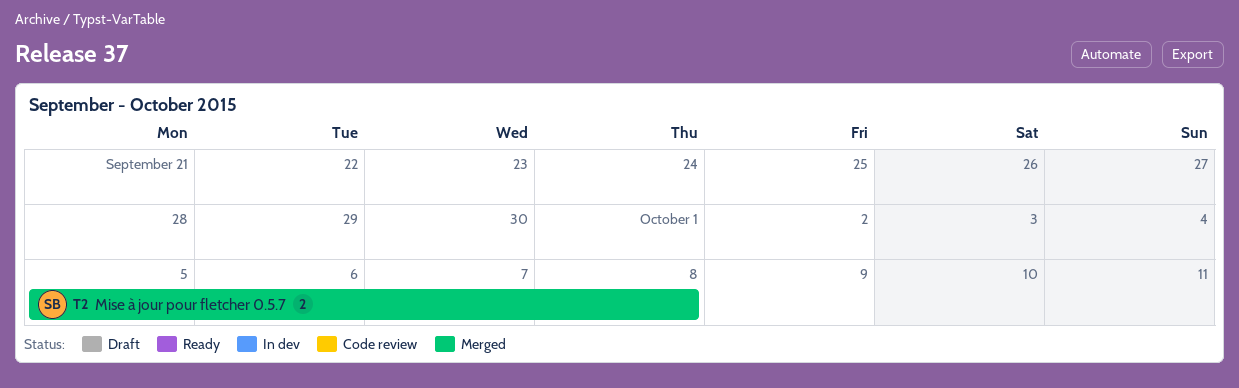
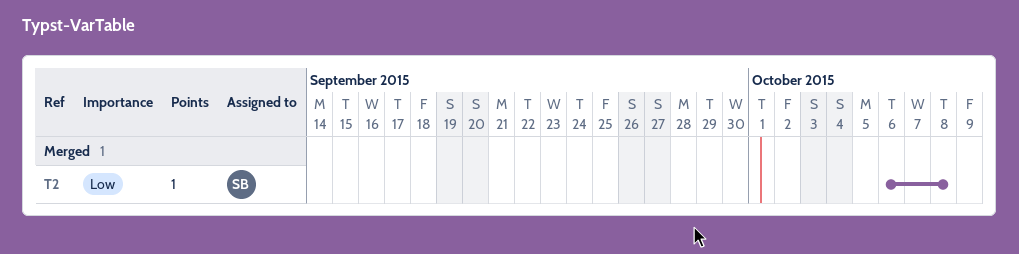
T2, estimate: 2 -> 1
T2, start: Oct 5 -> Oct 6

